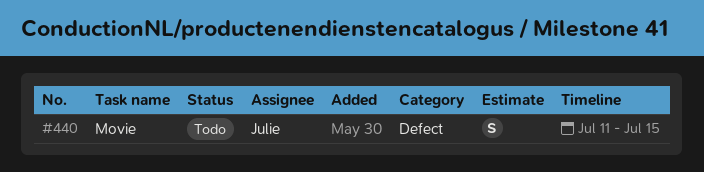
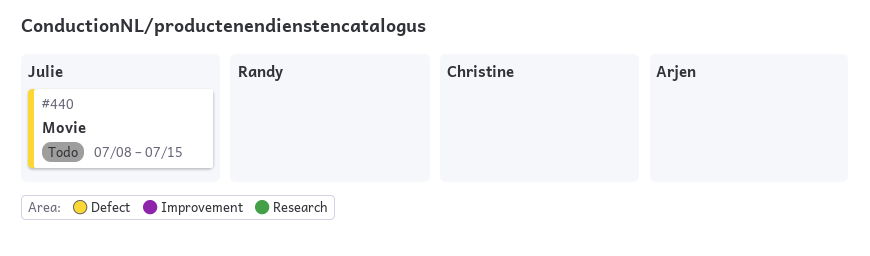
#440, start: Jul 11 -> Jul 8

